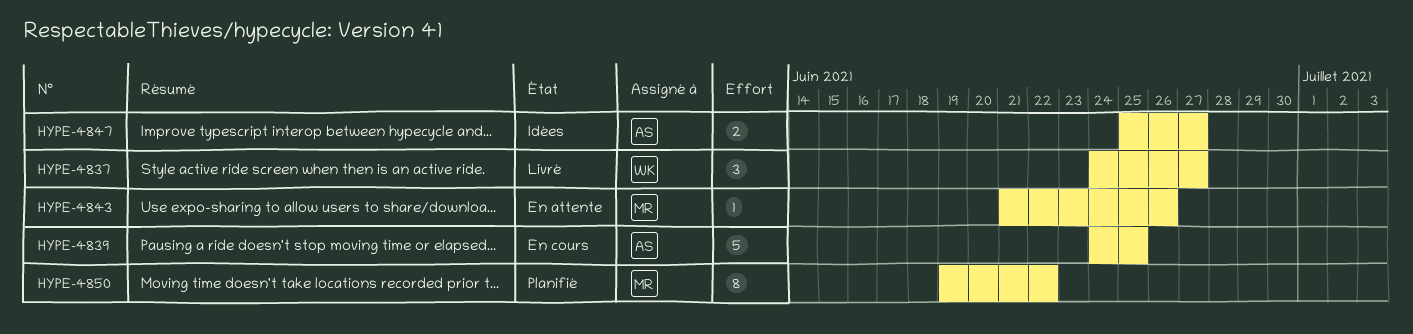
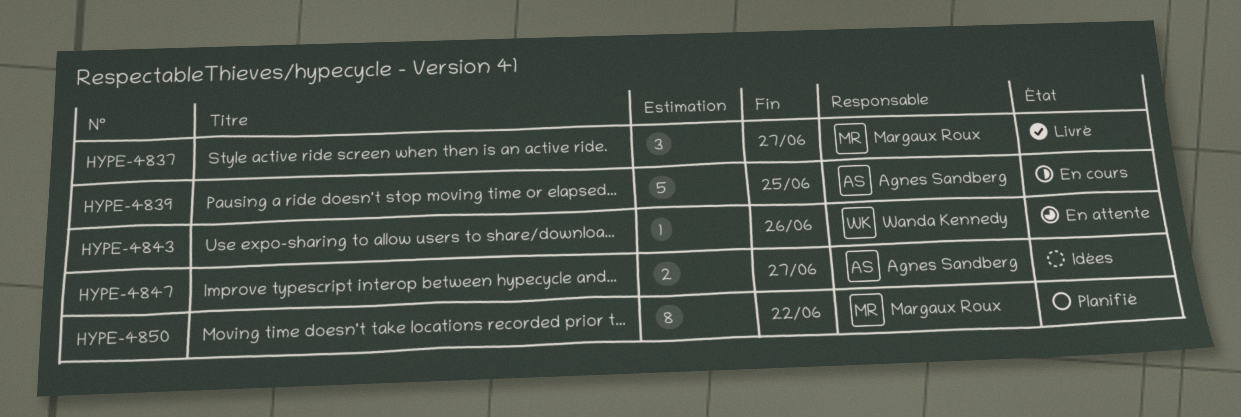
HYPE-4837, owner: Wanda Kennedy -> Margaux Roux
HYPE-4843, owner: Margaux Roux -> Wanda Kennedy

